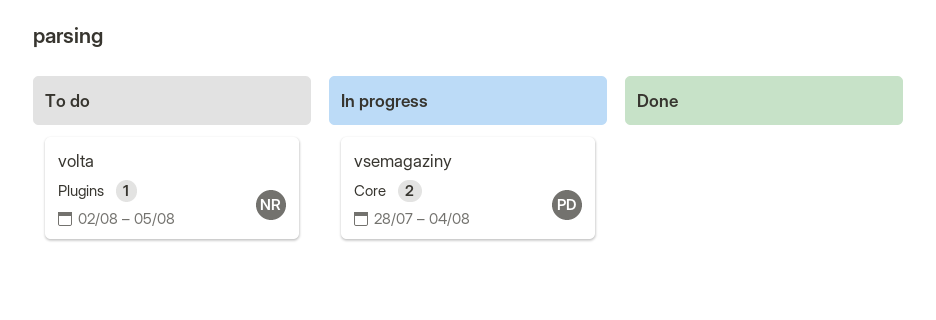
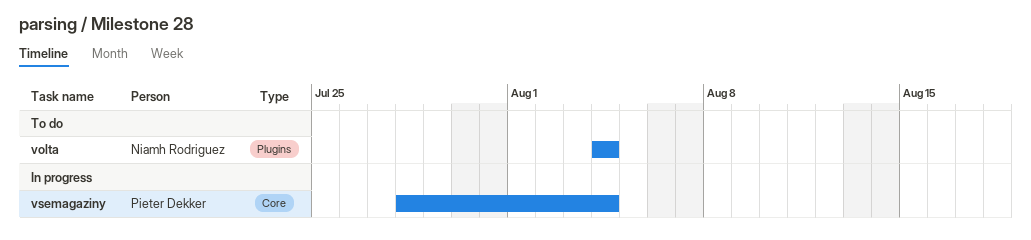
volta, start: Aug 2 -> Aug 4
volta, due: Aug 5 -> Aug 4

